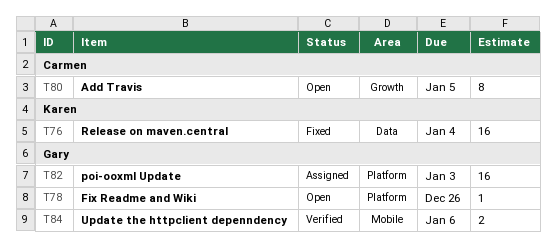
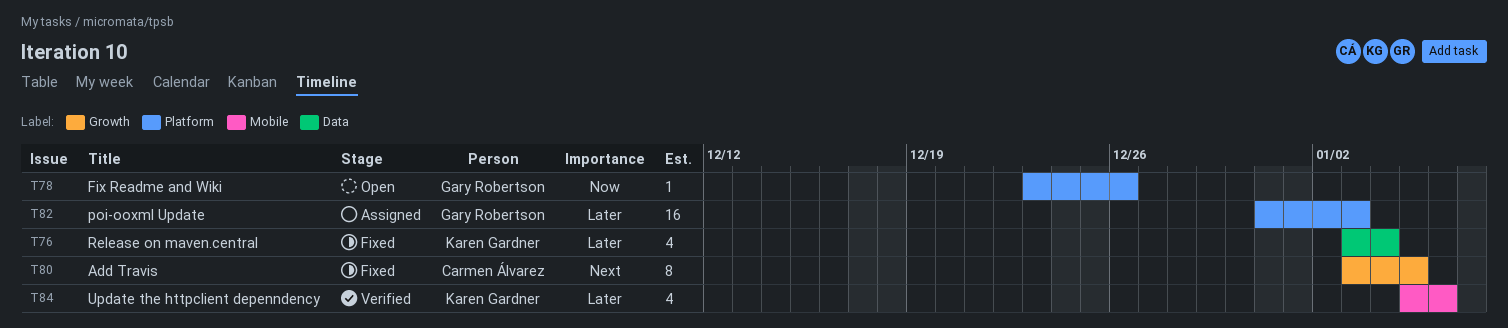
T76, estimate: 16 -> 4
T80, status: Open -> Fixed
T84, owner: Gary Robertson -> Karen Gardner
T84, estimate: 2 -> 4

